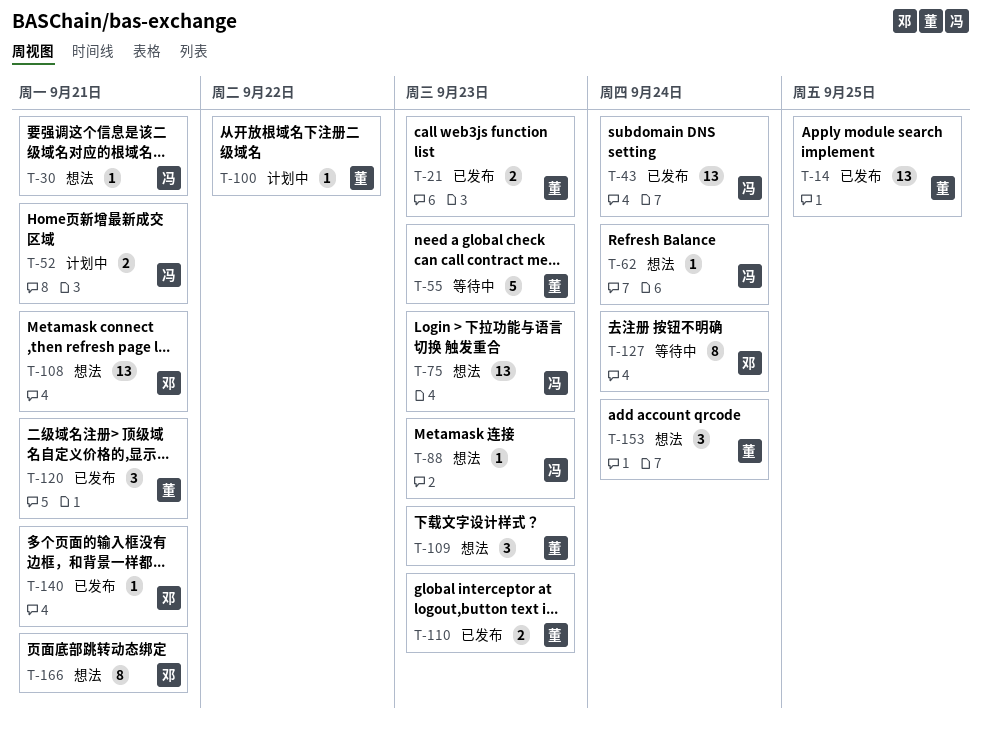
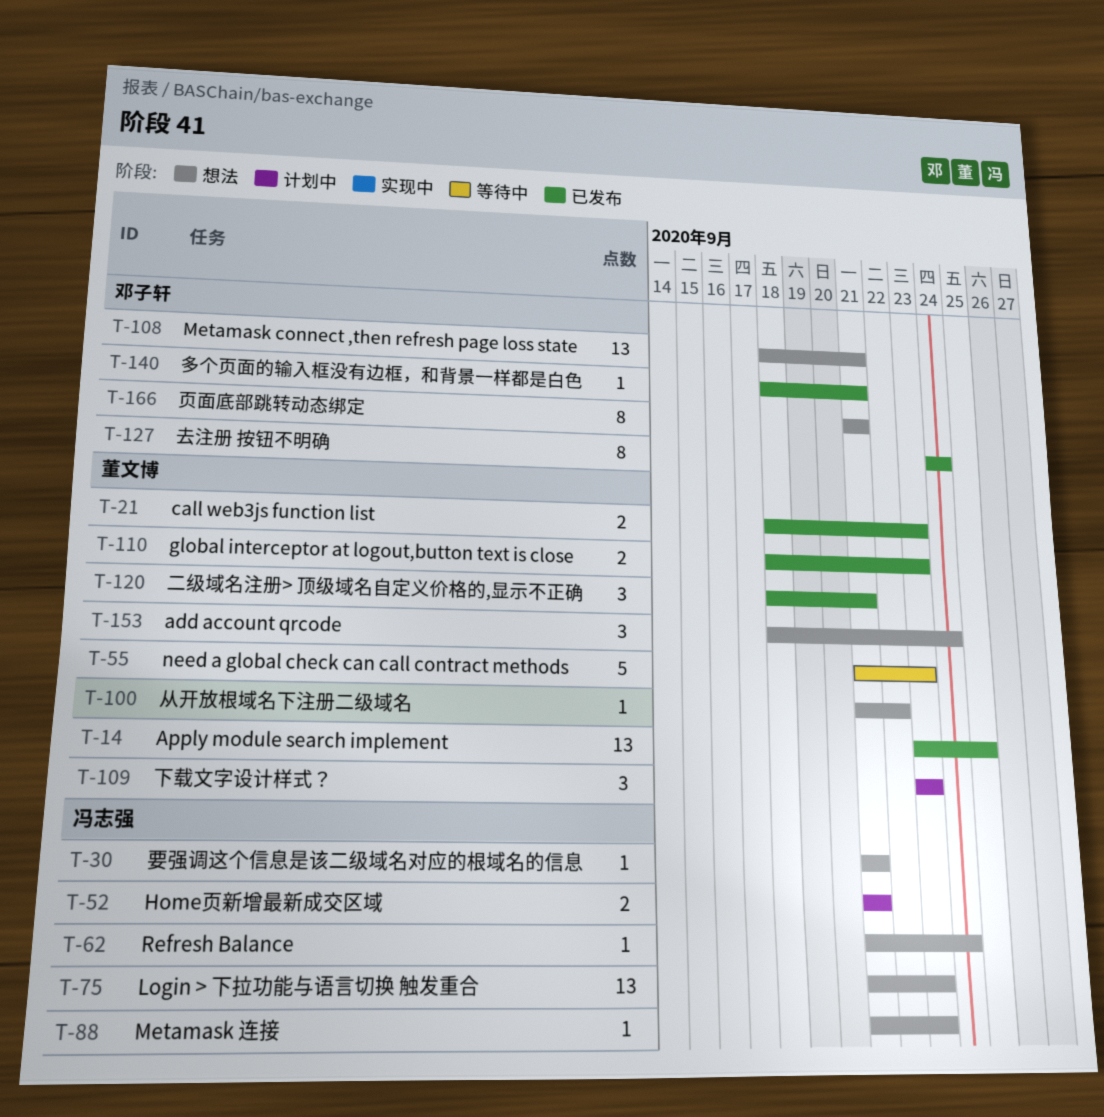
T-43: present -> none
T-100, status: 计划中 -> 想法
T-109, status: 想法 -> 计划中
T-127, status: 等待中 -> 已发布

